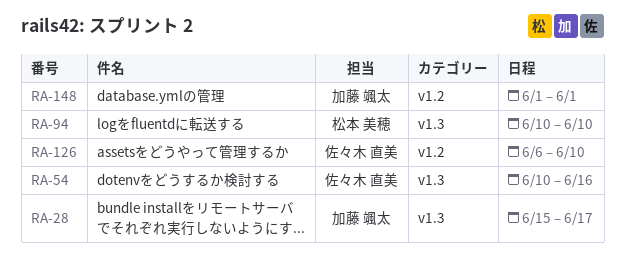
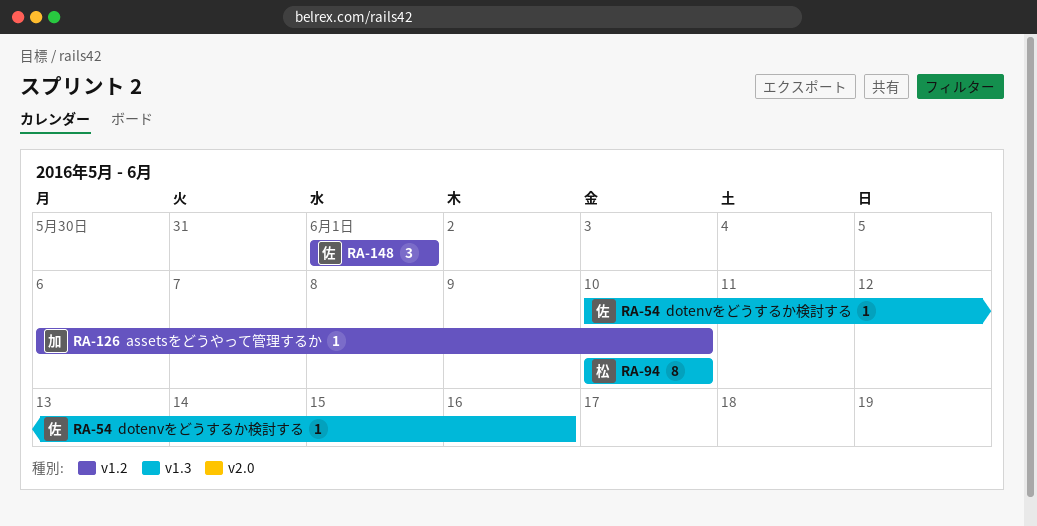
RA-28: present -> none
RA-126, owner: 佐々木 直美 -> 加藤 颯太
RA-148, owner: 加藤 颯太 -> 佐々木 直美

